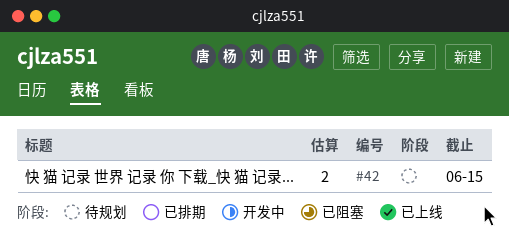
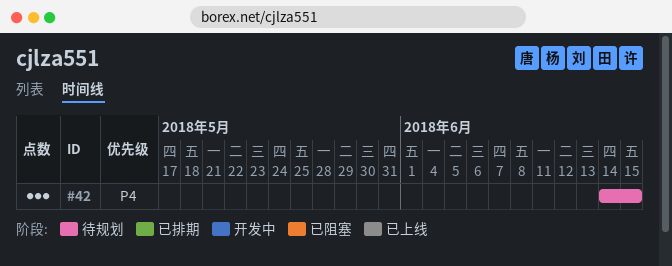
#42, estimate: 2 -> 3

